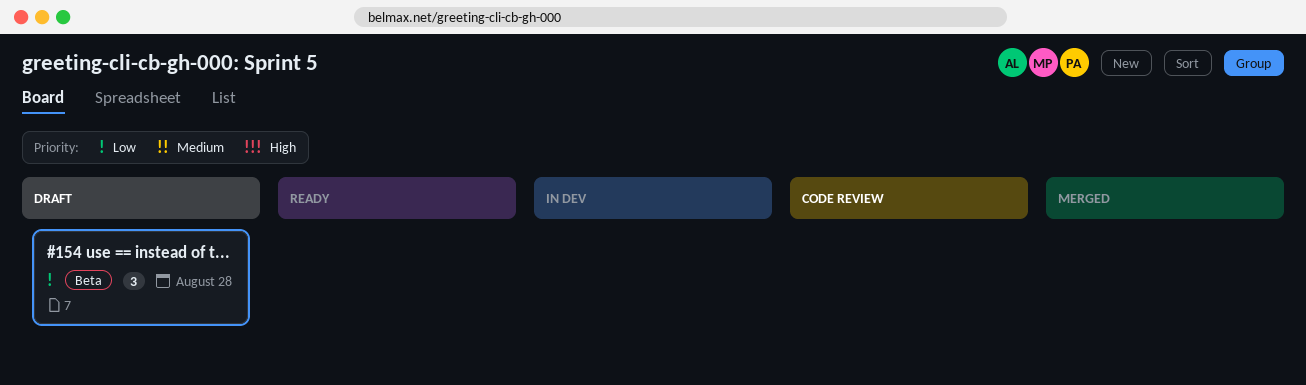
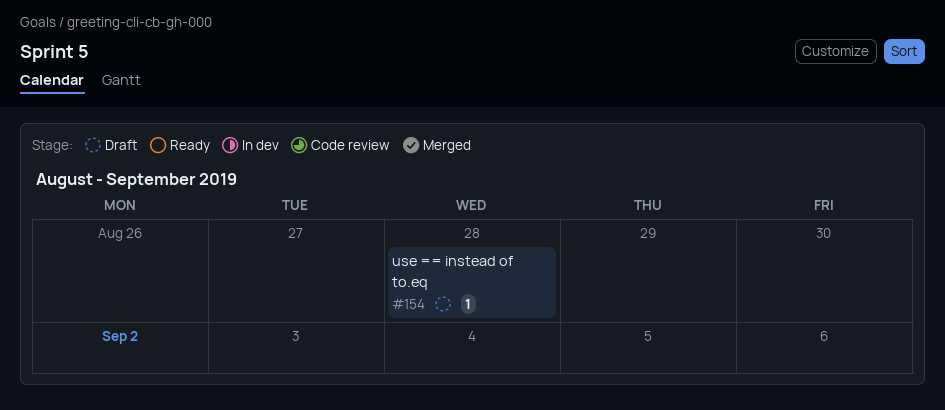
#154, estimate: 3 -> 1

